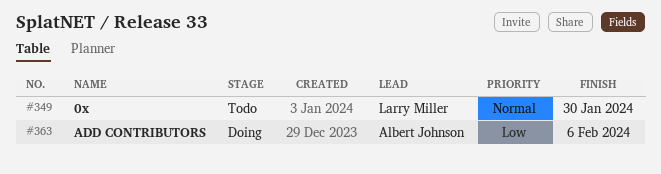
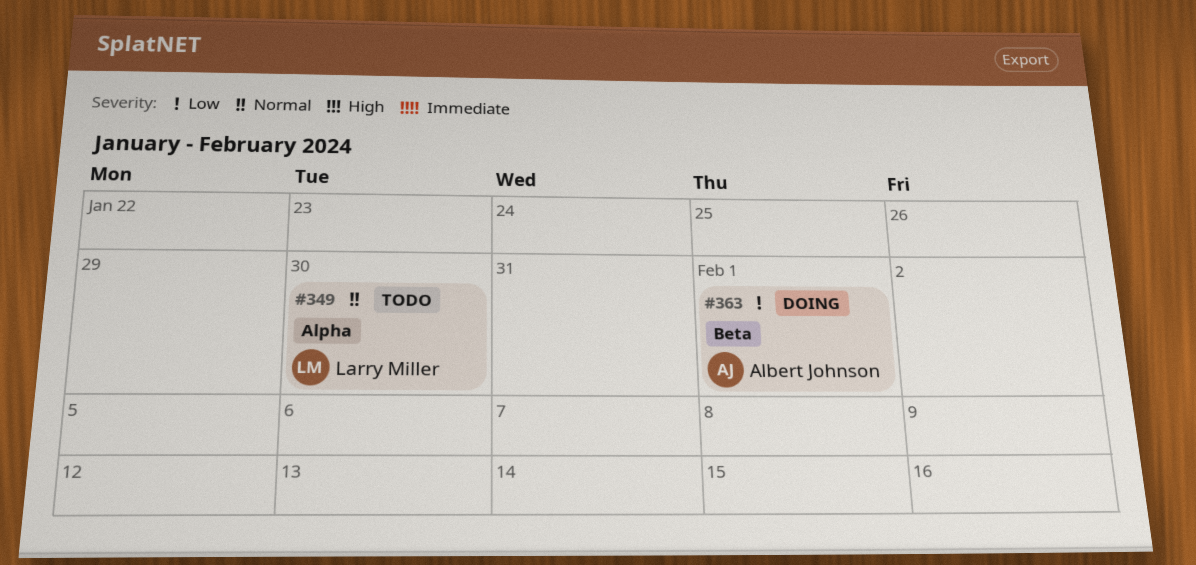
#363, due: Feb 6 -> Feb 1

